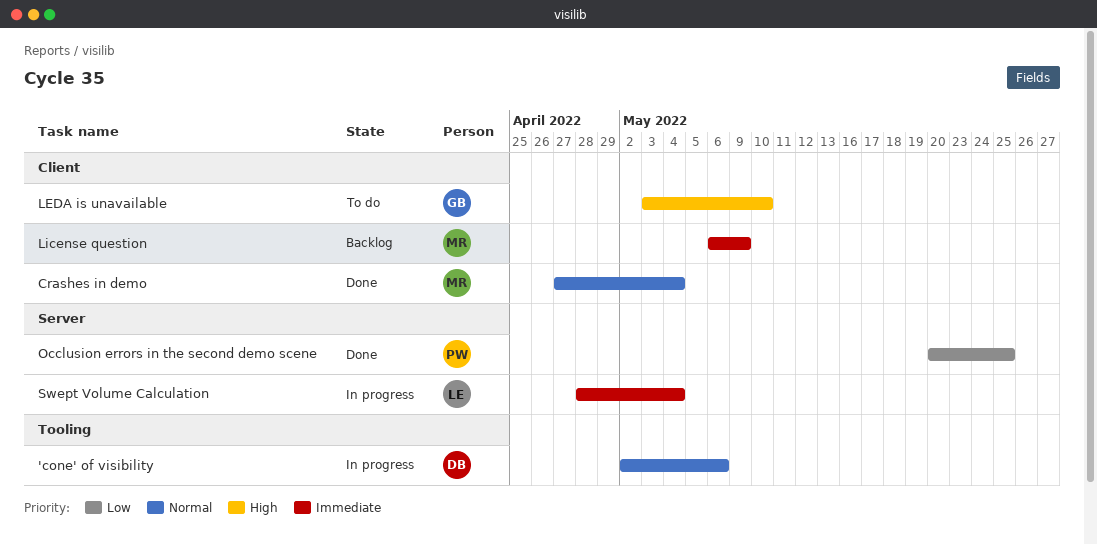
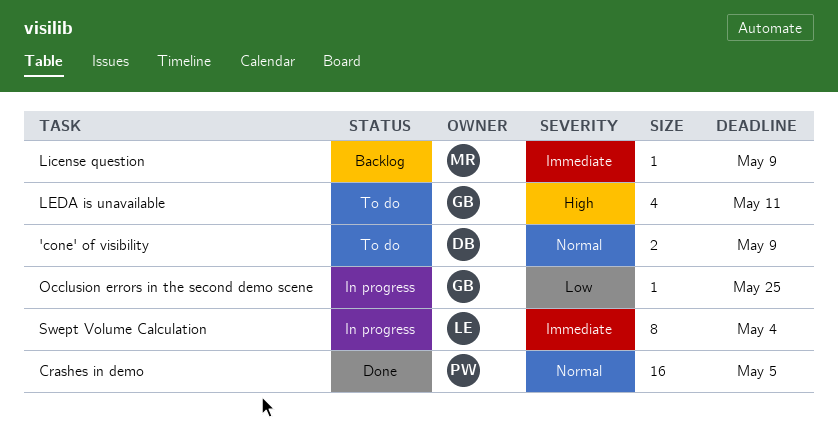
'cone' of visibility, status: In progress -> To do
'cone' of visibility, due: May 6 -> May 9
Crashes in demo, owner: MR -> PW
Crashes in demo, due: May 4 -> May 5
LEDA is unavailable, due: May 10 -> May 11
Occlusion errors in the second demo scene, status: Done -> In progress
Occlusion errors in the second demo scene, owner: PW -> GB

